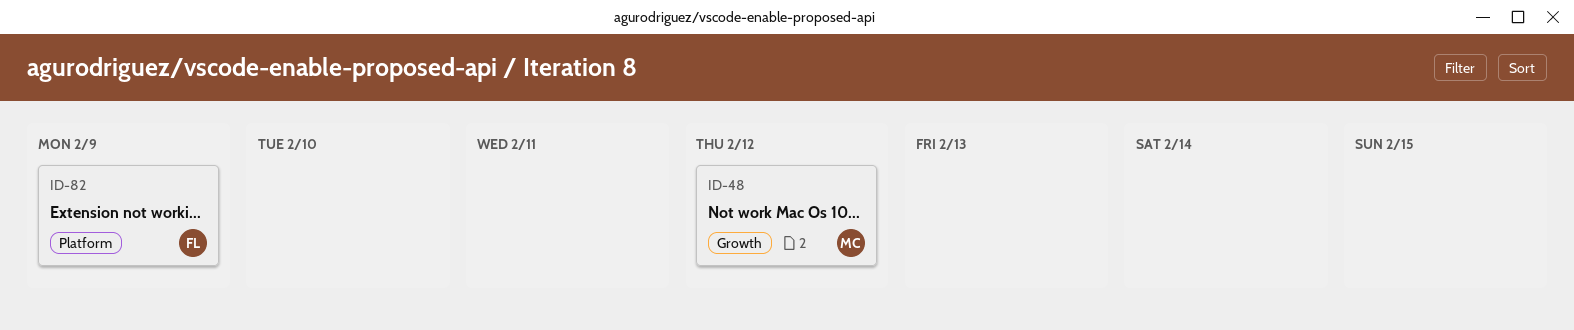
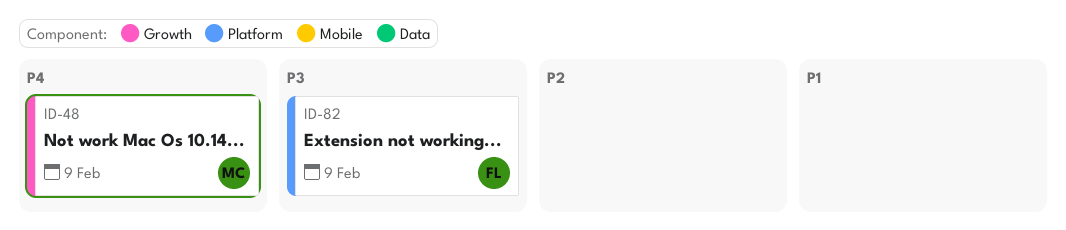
ID-48, due: Feb 12 -> Feb 9

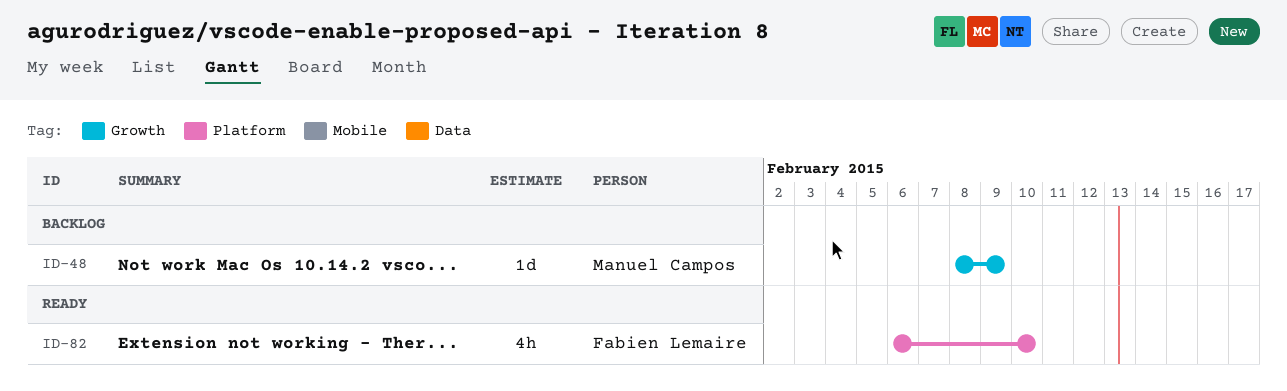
ID-82, due: Feb 9 -> Feb 10

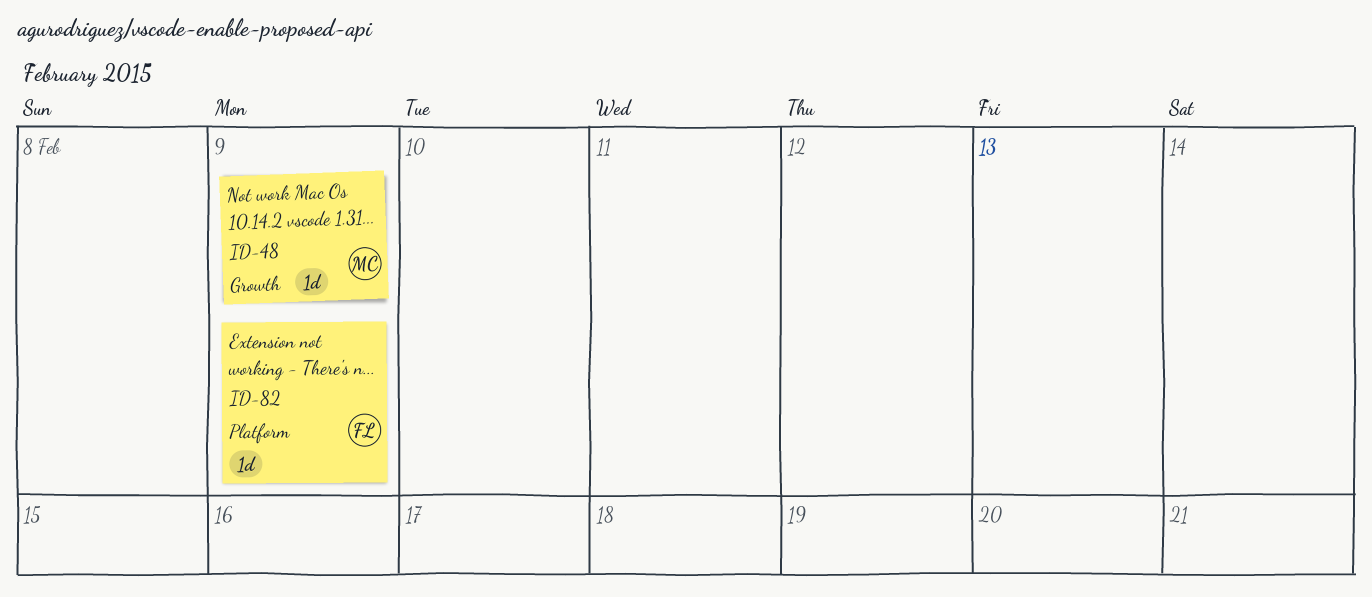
ID-82, estimate: 4h -> 1d
ID-82, due: Feb 10 -> Feb 9

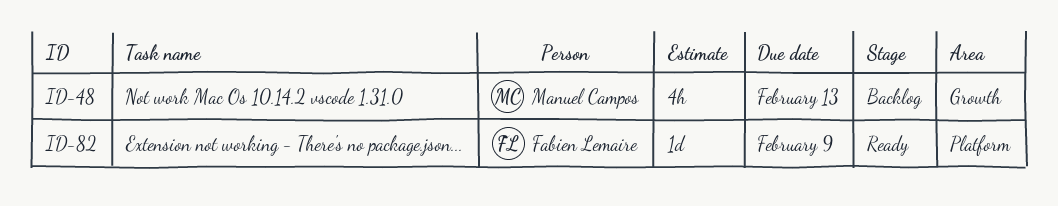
ID-48, estimate: 1d -> 4h
ID-48, due: Feb 9 -> Feb 13

